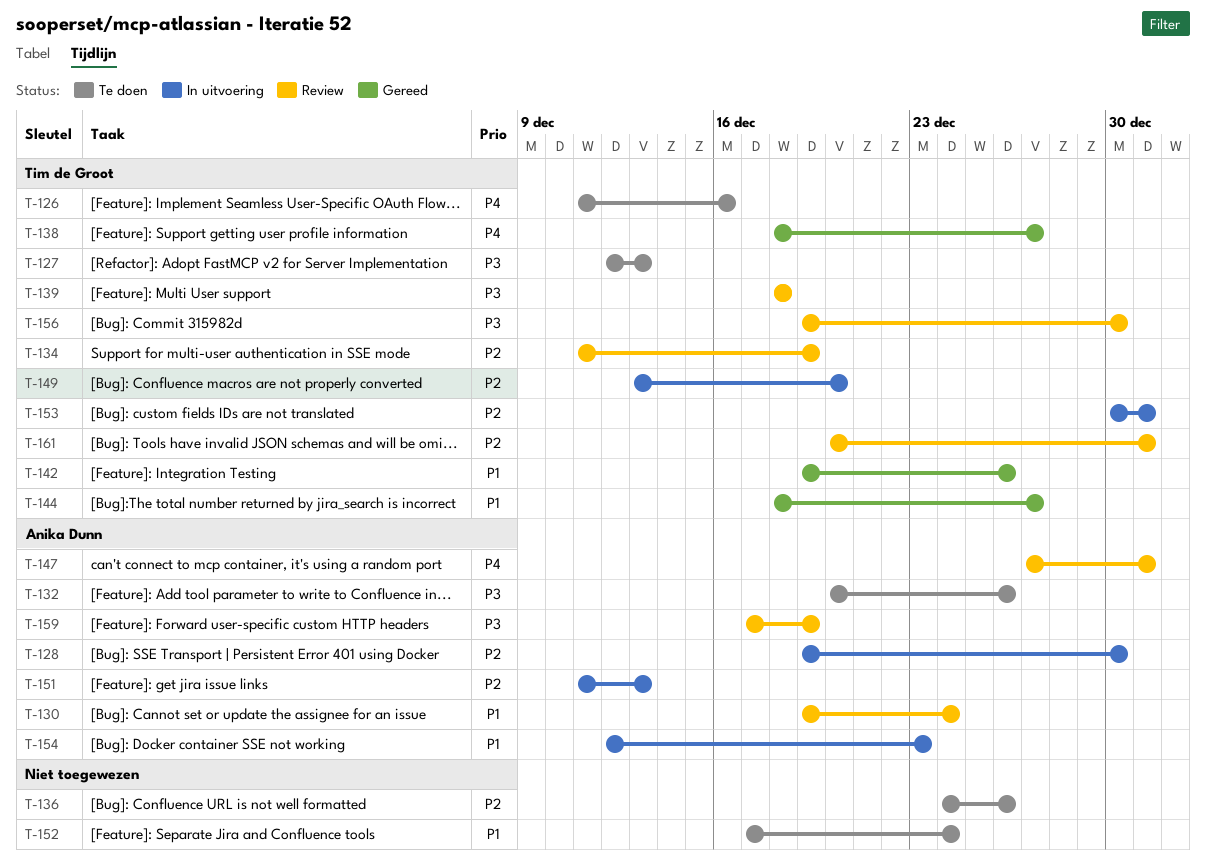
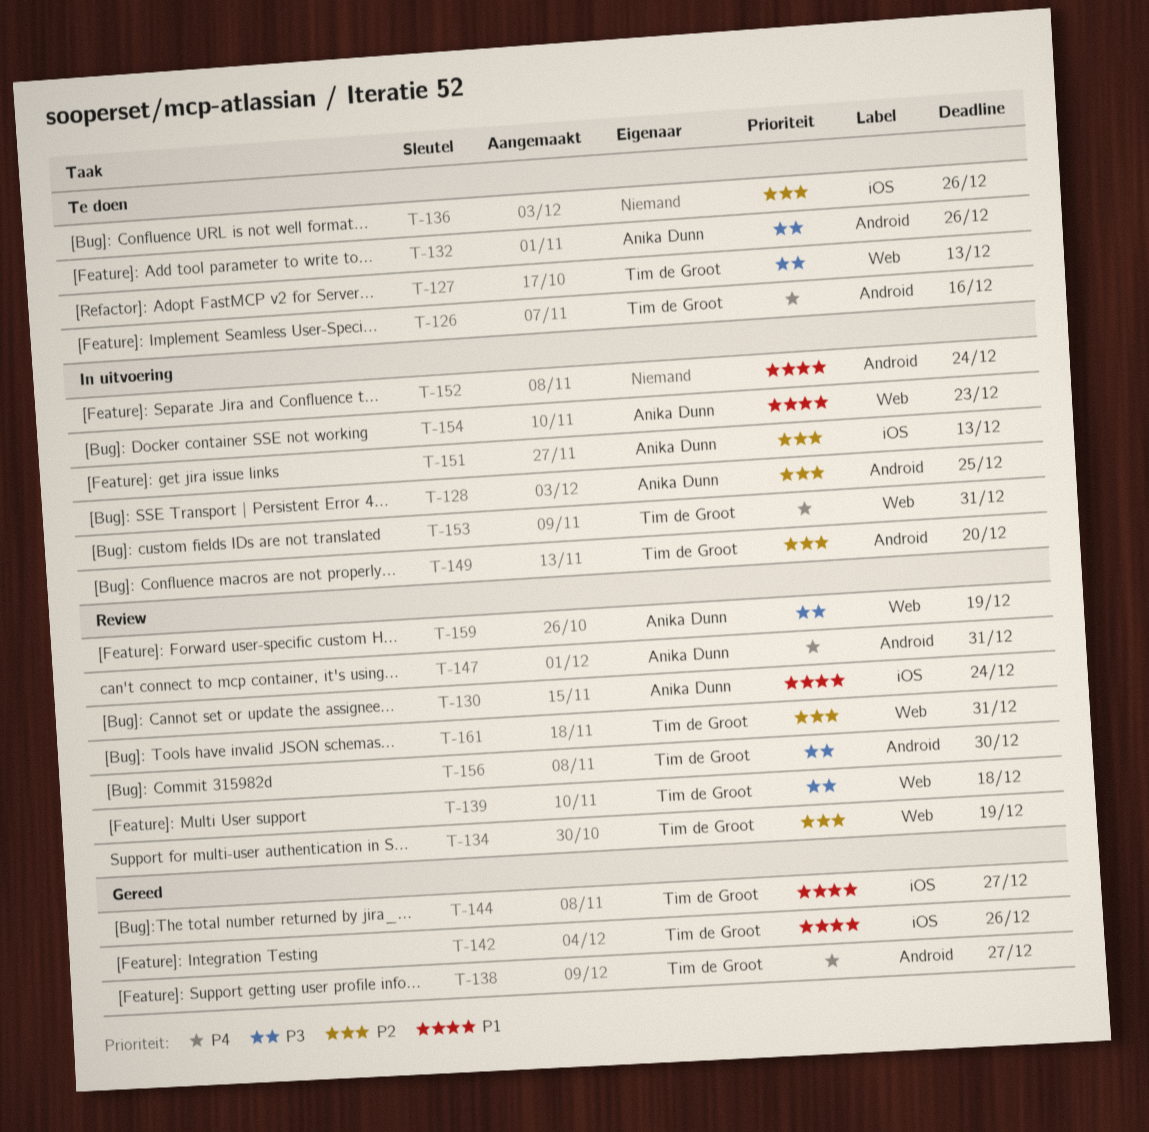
T-128, due: Dec 30 -> Dec 25
T-152, status: Te doen -> In uitvoering
T-153, priority: P2 -> P4

